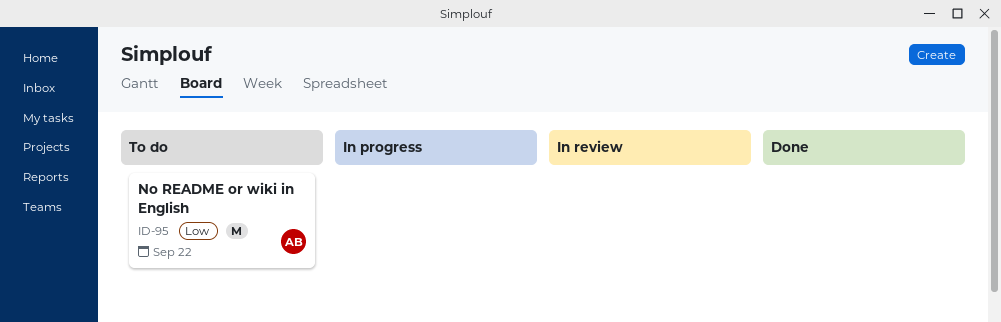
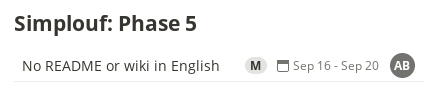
No README or wiki in English, due: Sep 22 -> Sep 20

